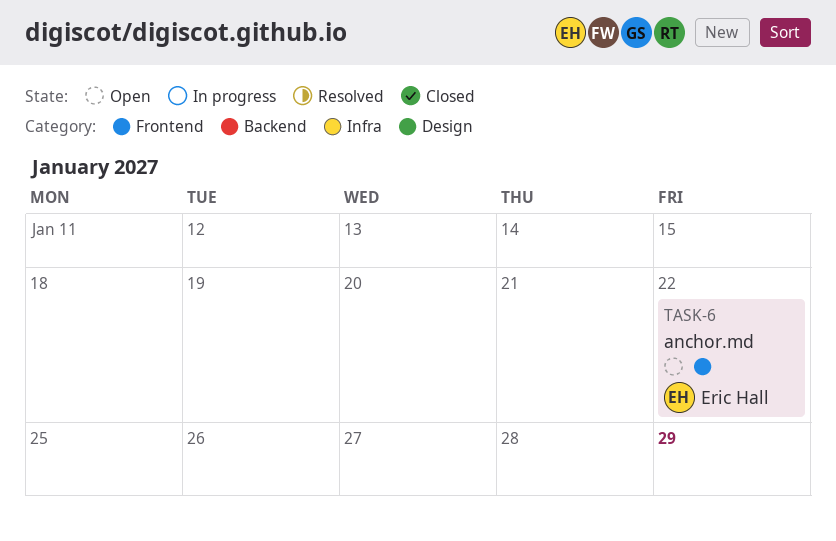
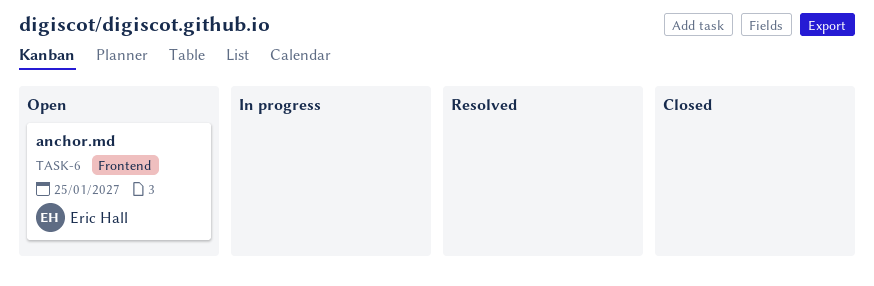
TASK-6, due: Jan 22 -> Jan 25

